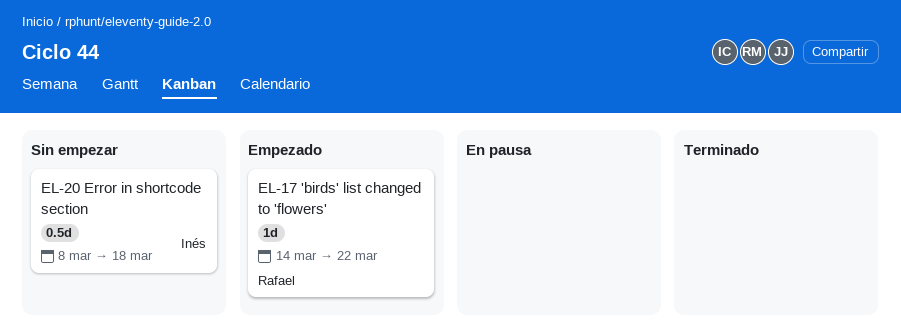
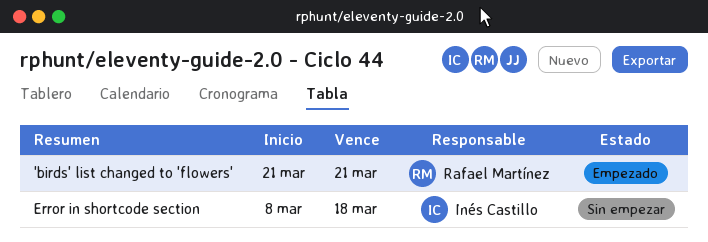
'birds' list changed to 'flowers', start: Mar 14 -> Mar 21
'birds' list changed to 'flowers', due: Mar 22 -> Mar 21

